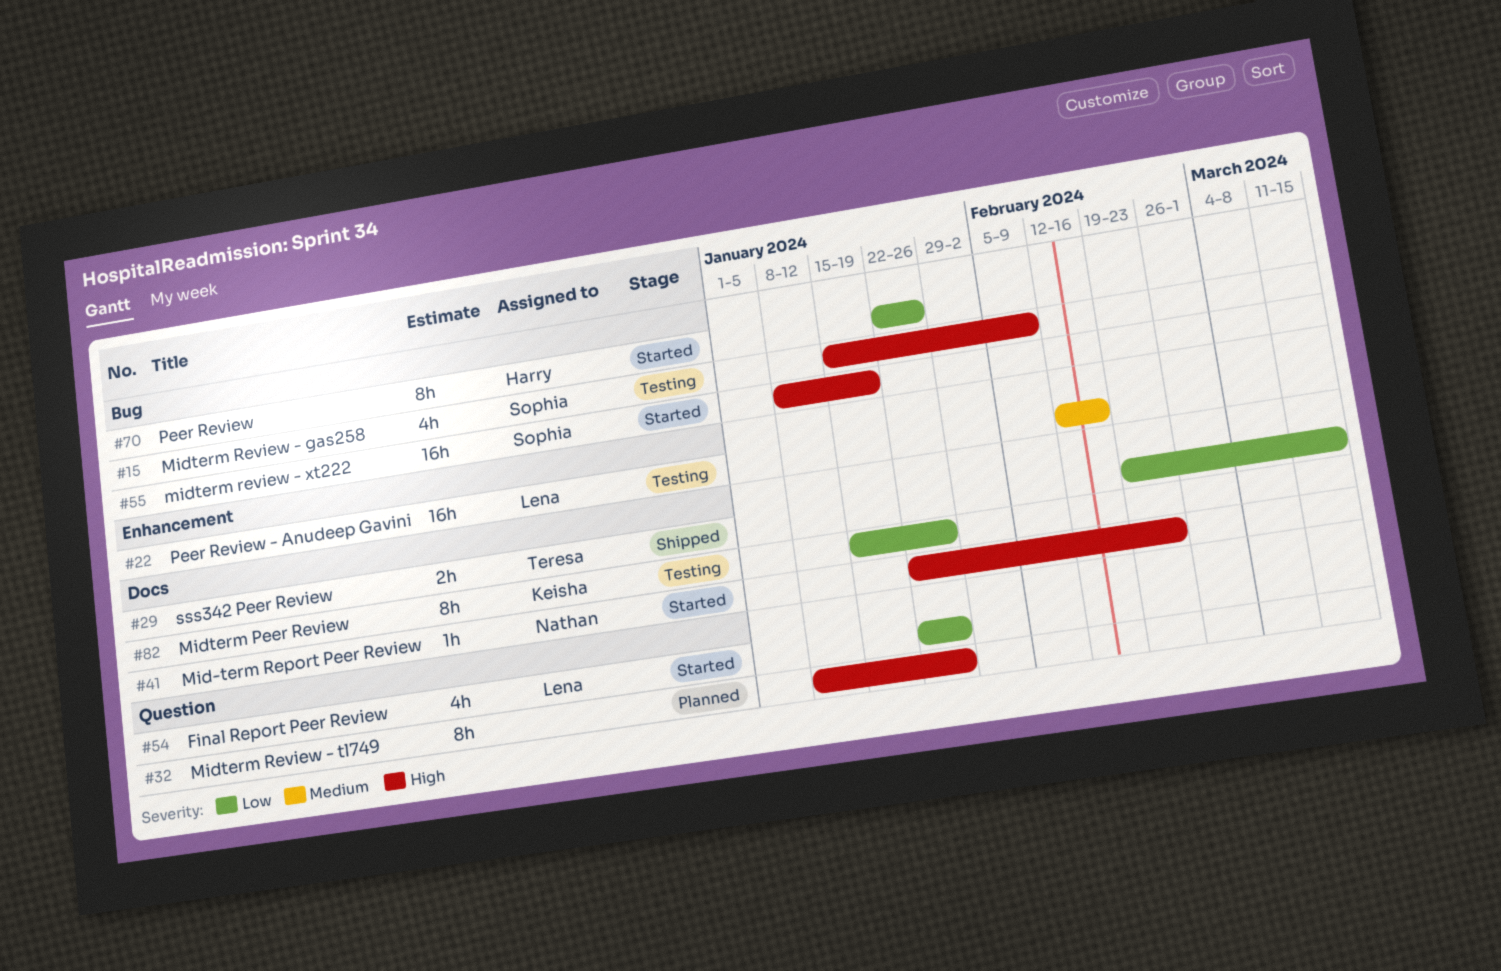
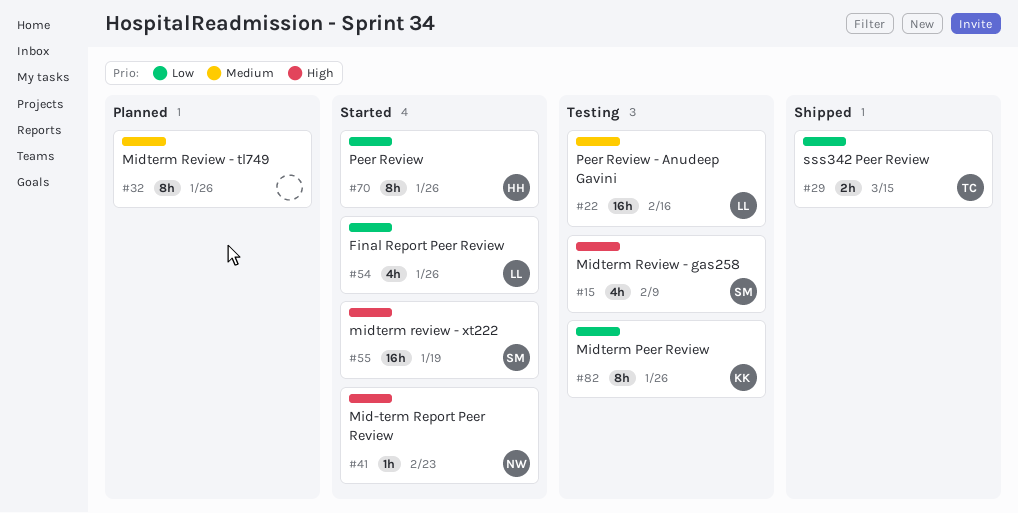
#32, priority: High -> Medium

